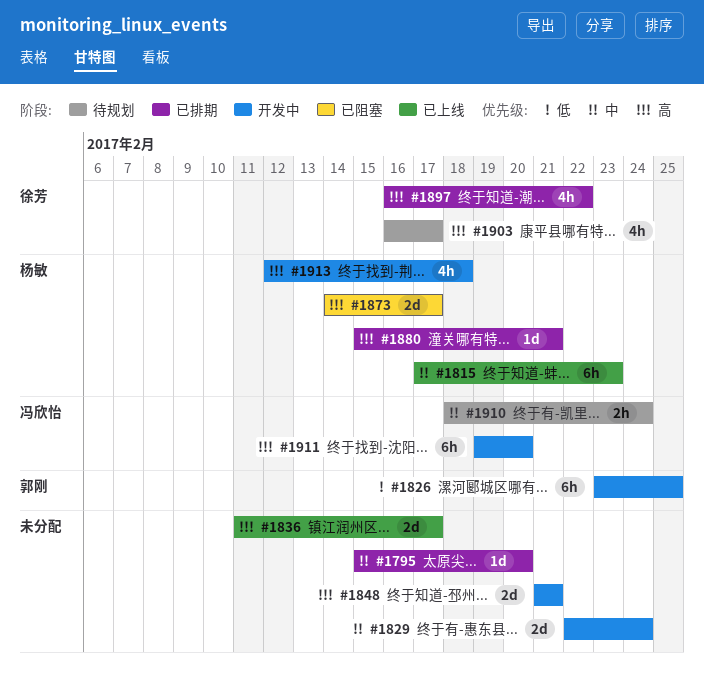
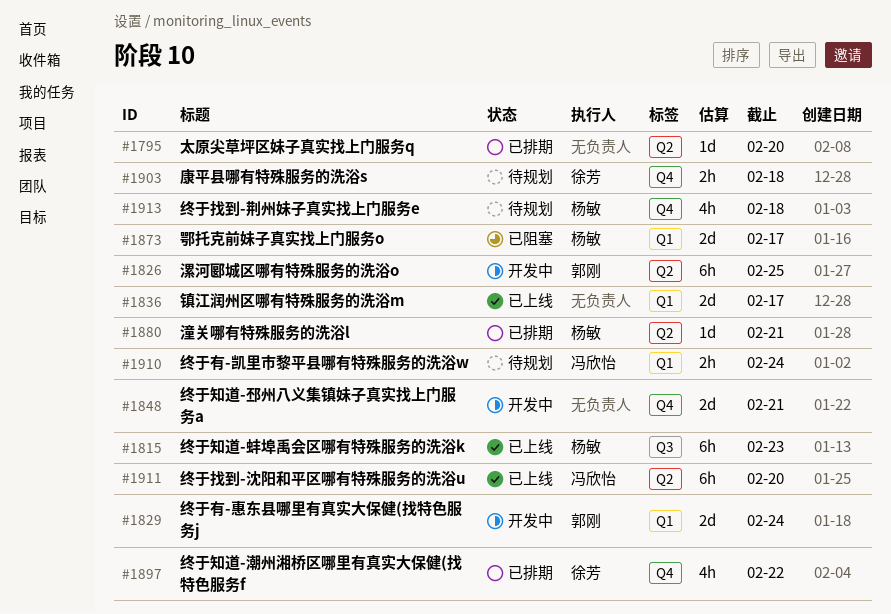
#1829, owner: none -> 郭刚
#1903, estimate: 4h -> 2h
#1903, due: Feb 17 -> Feb 18
#1911, status: 开发中 -> 已上线
#1913, status: 开发中 -> 待规划

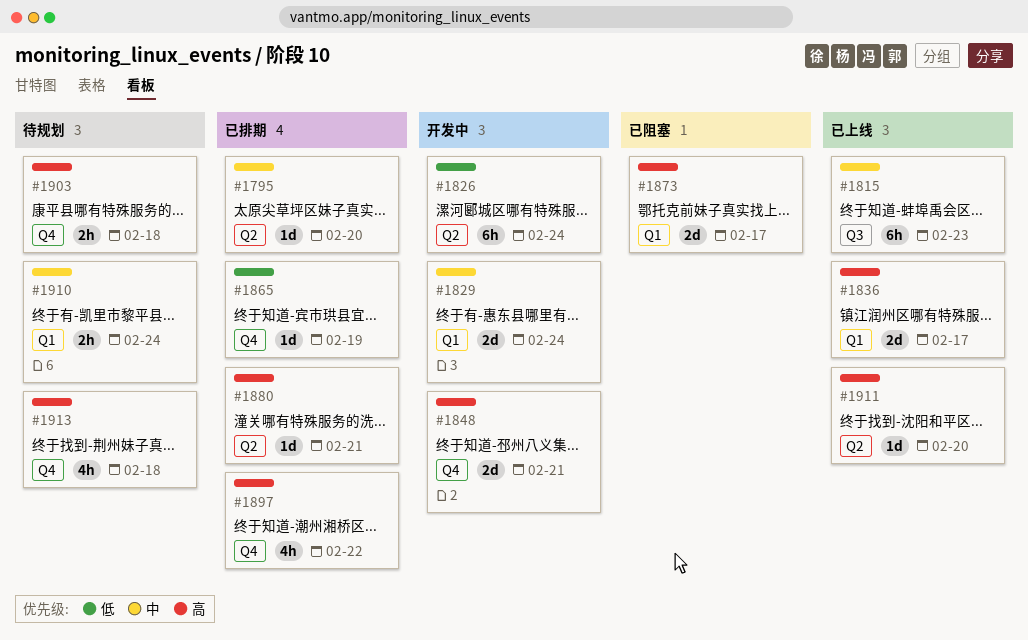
#1826, due: Feb 25 -> Feb 24
#1865: none -> present
#1911, estimate: 6h -> 1d

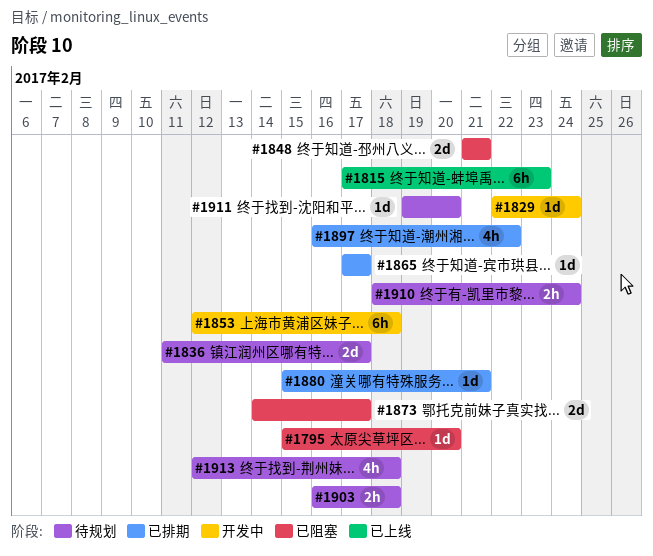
#1795, status: 已排期 -> 已阻塞
#1826: present -> none
#1829, estimate: 2d -> 1d
#1836, status: 已上线 -> 待规划
#1848, status: 开发中 -> 已阻塞
#1853: none -> present
#1865, due: Feb 19 -> Feb 17
#1911, status: 已上线 -> 待规划

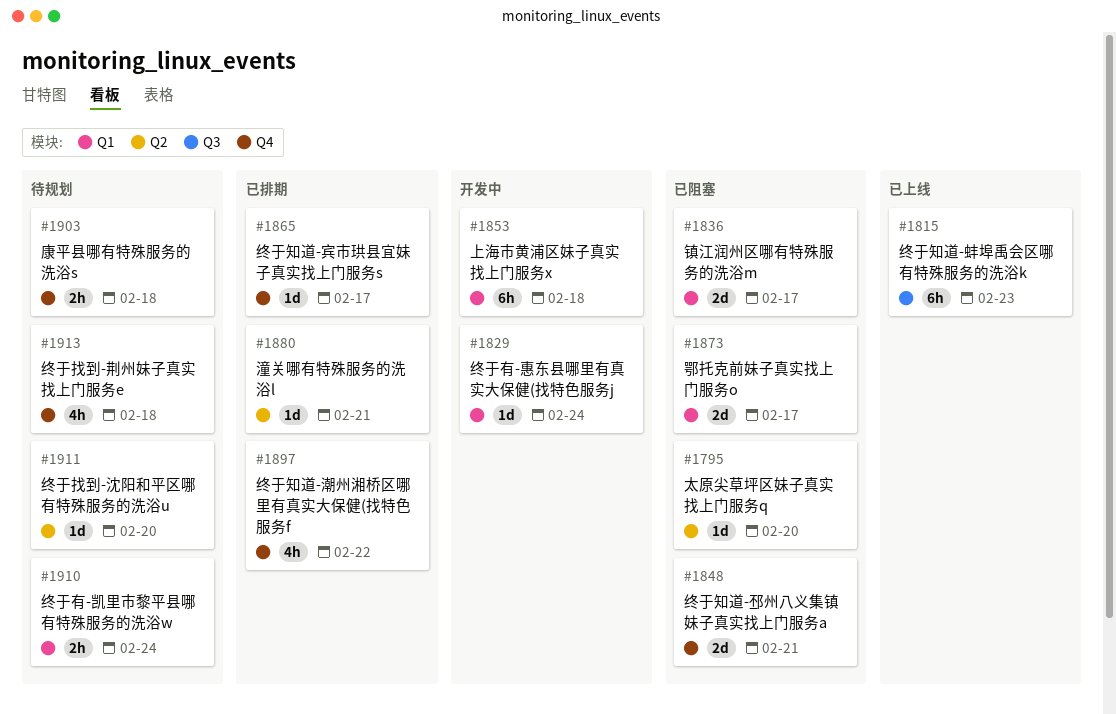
#1836, status: 待规划 -> 已阻塞

